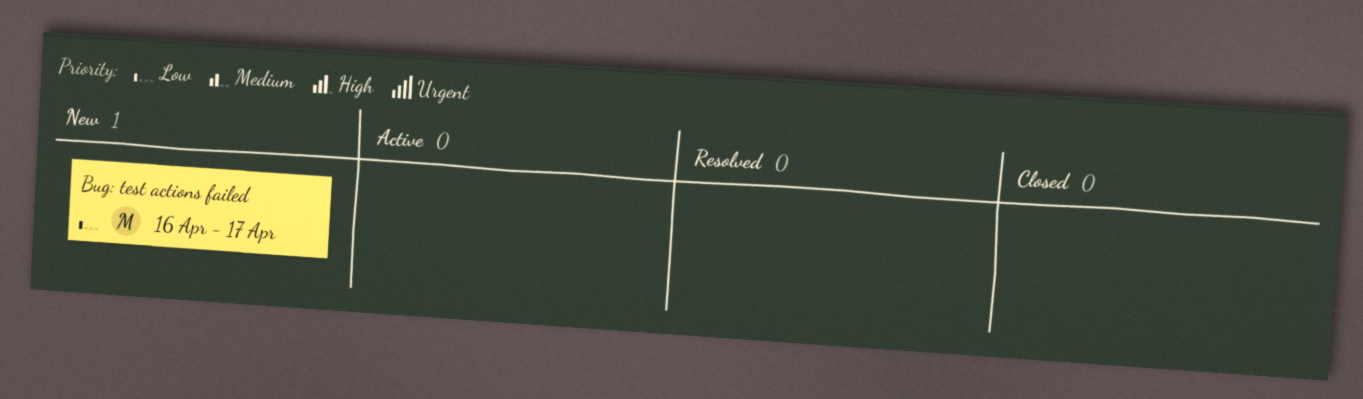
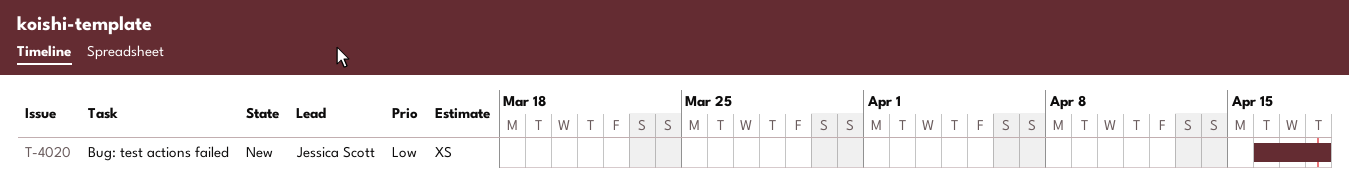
Bug: test actions failed, estimate: M -> XS
Bug: test actions failed, due: Apr 17 -> Apr 18

